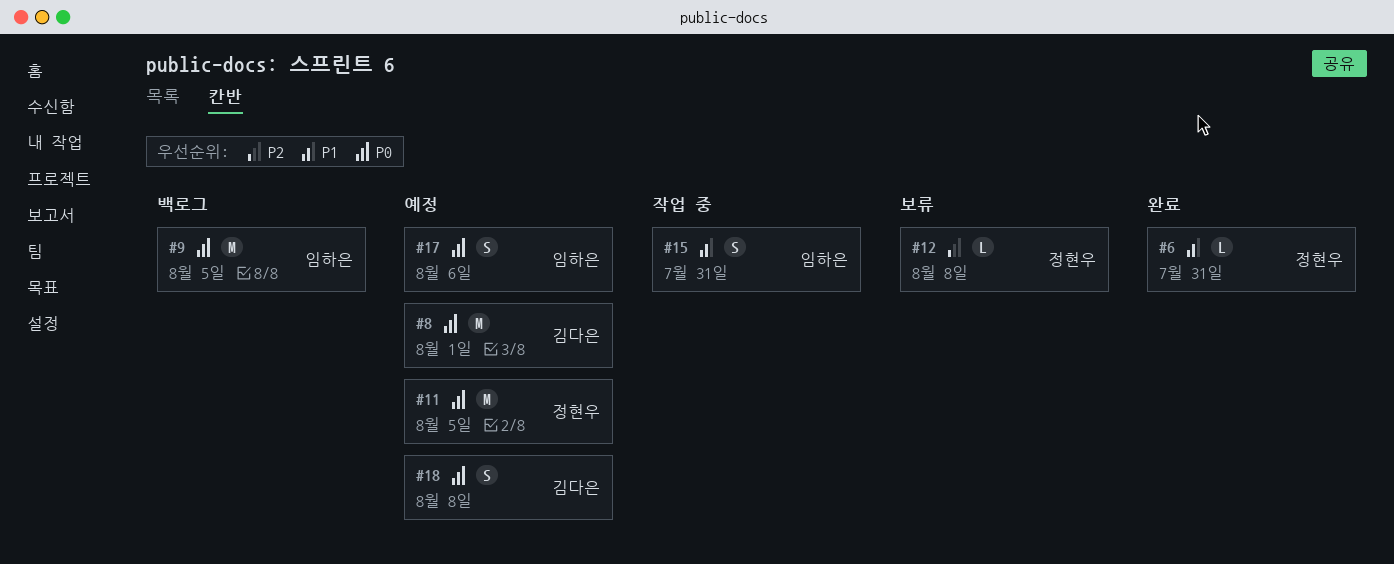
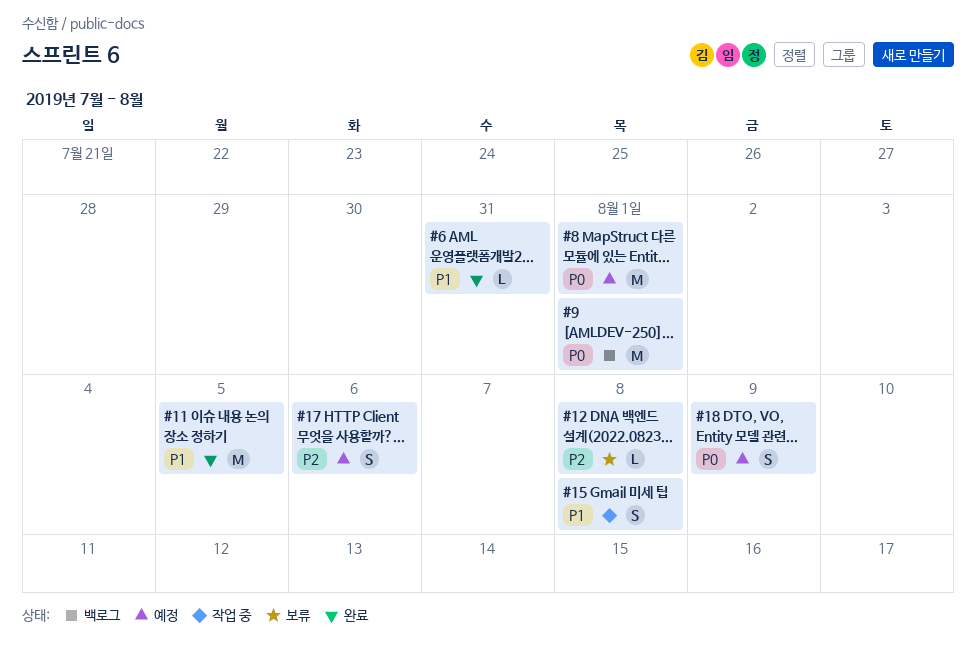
#9, due: Aug 5 -> Aug 1
#11, status: 예정 -> 완료
#11, priority: P0 -> P1
#15, due: Jul 31 -> Aug 8
#17, priority: P0 -> P2
#18, due: Aug 8 -> Aug 9

